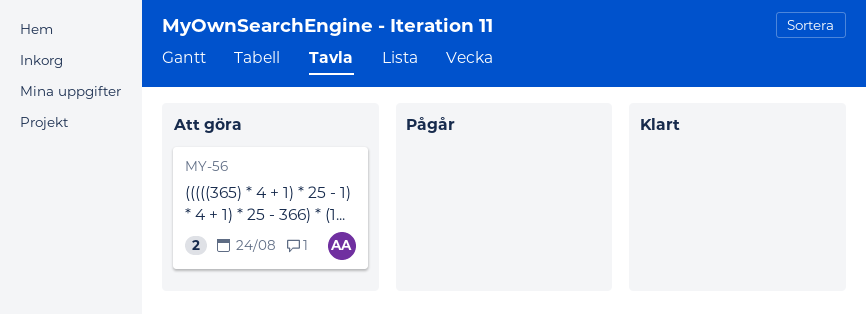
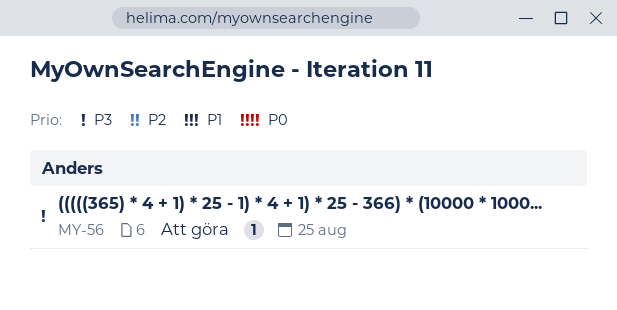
MY-56, estimate: 2 -> 1
MY-56, due: Aug 24 -> Aug 25

